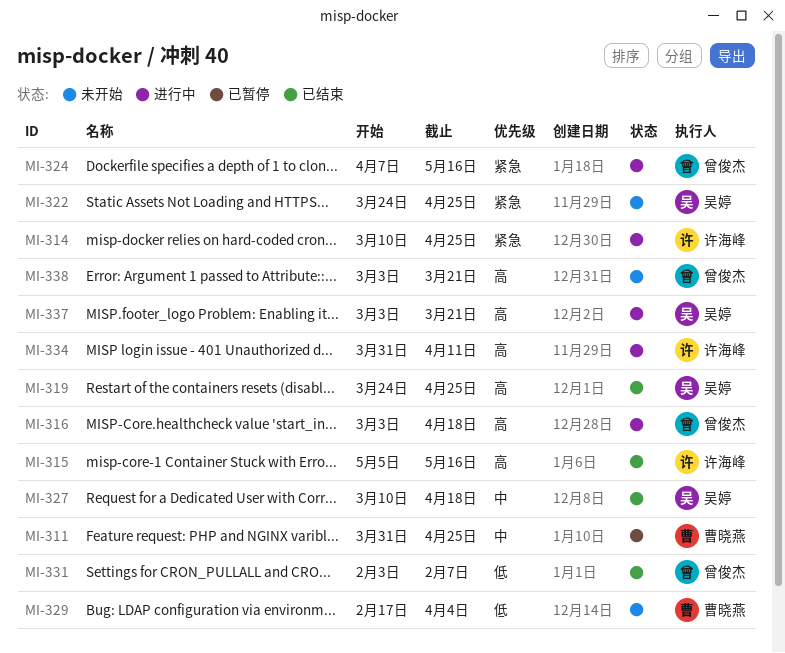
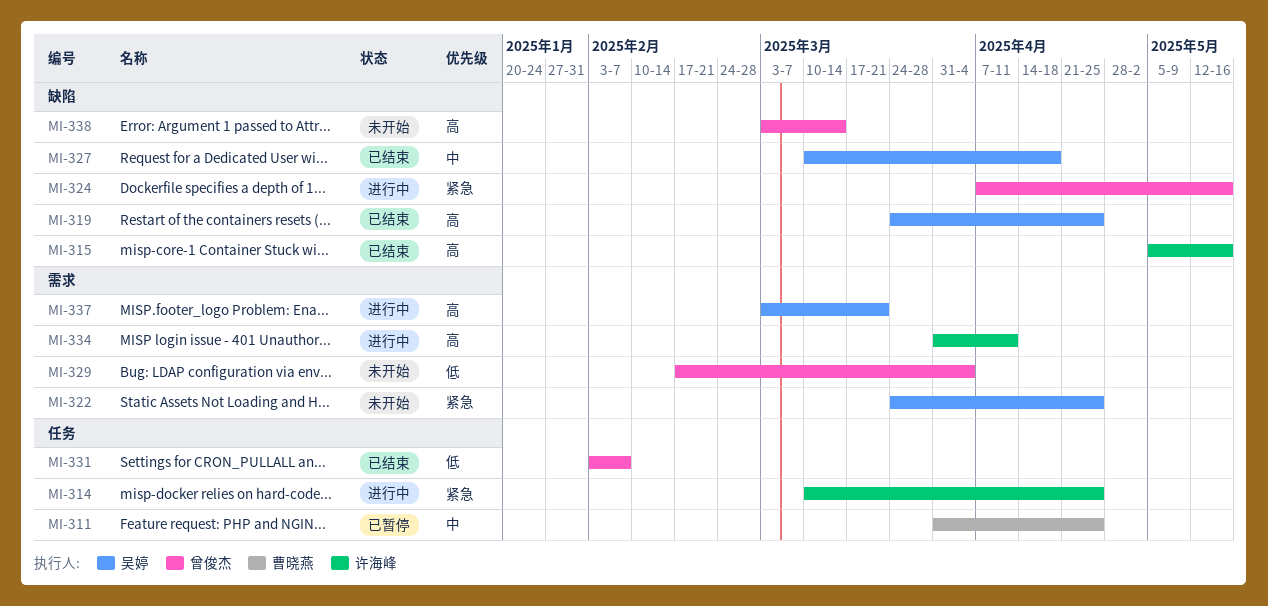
MI-316: present -> none
MI-329, owner: 曹晓燕 -> 曾俊杰
MI-338, due: Mar 21 -> Mar 14

